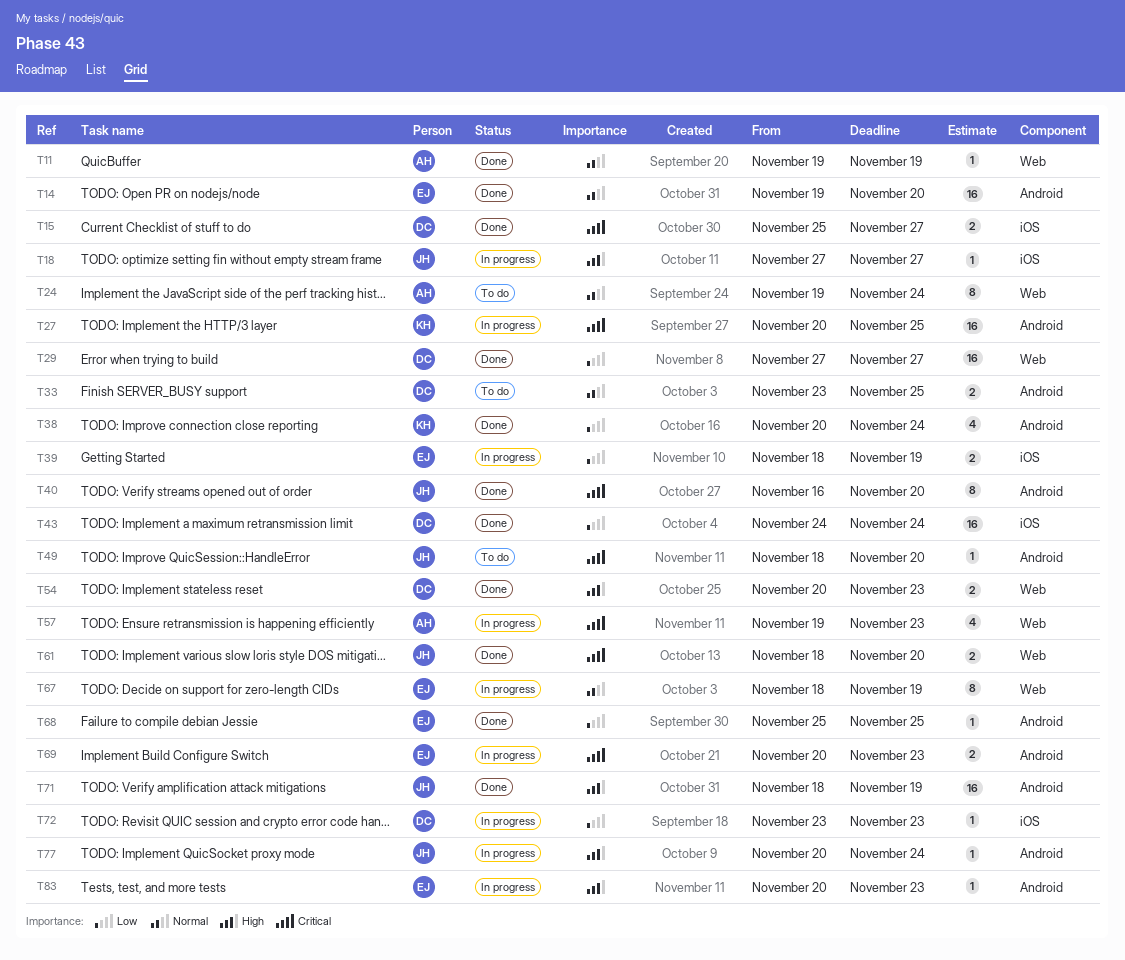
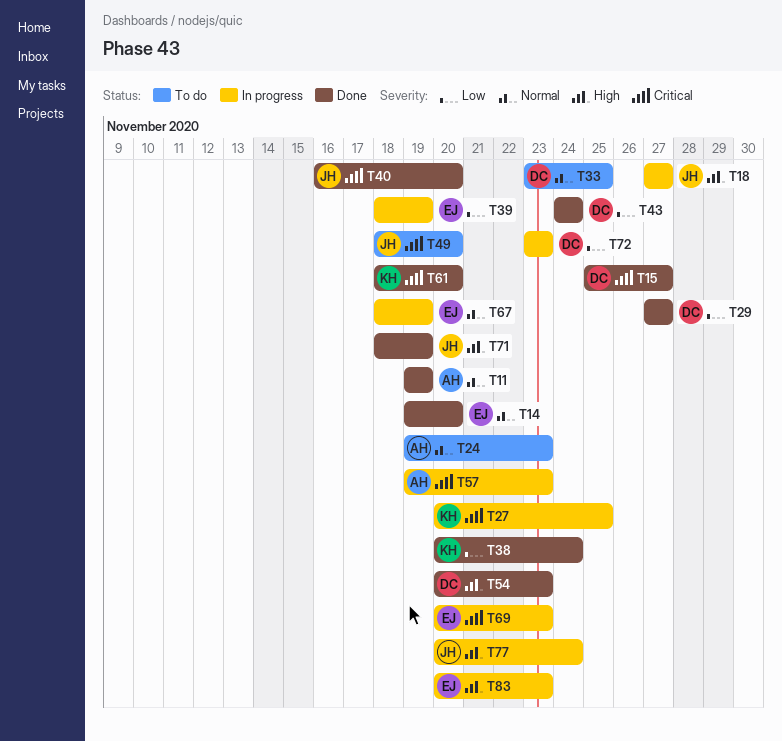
T24, due: Nov 24 -> Nov 23
T61, owner: JH -> KH
T68: present -> none

